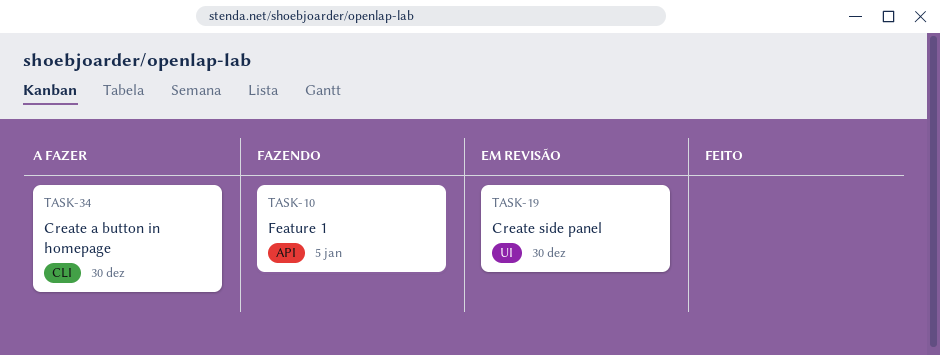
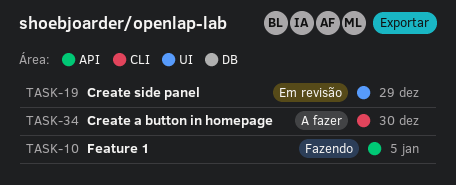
TASK-19, due: Dec 30 -> Dec 29

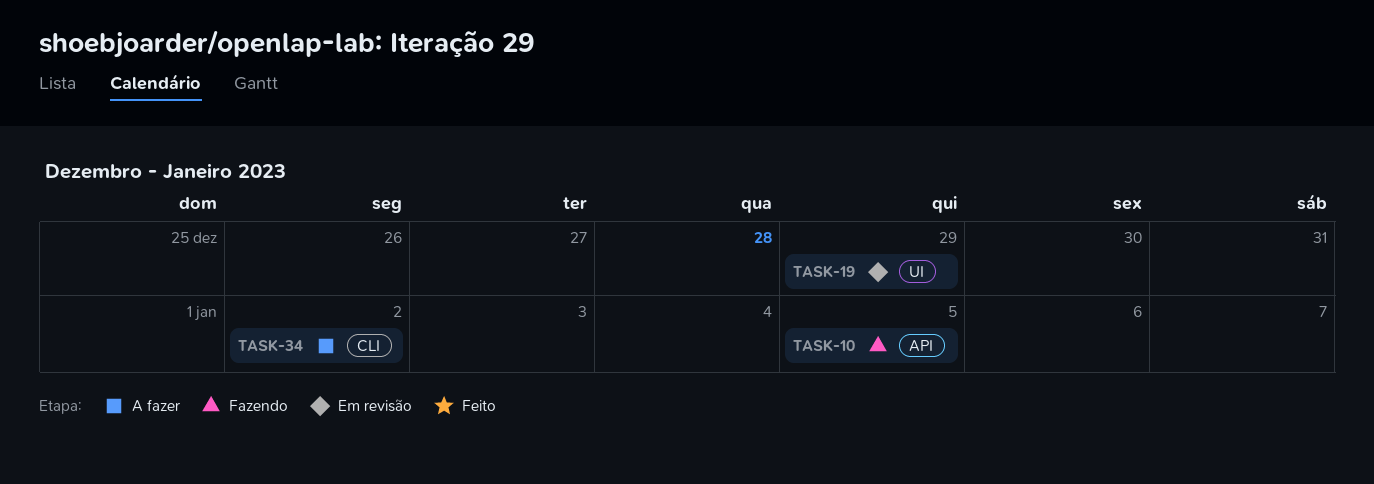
TASK-34, due: Dec 30 -> Jan 2

